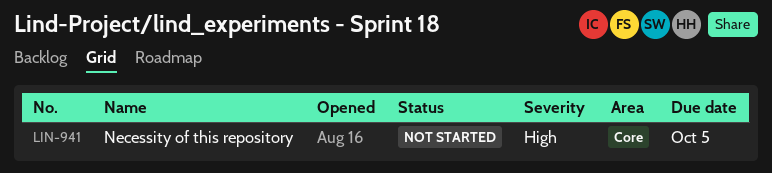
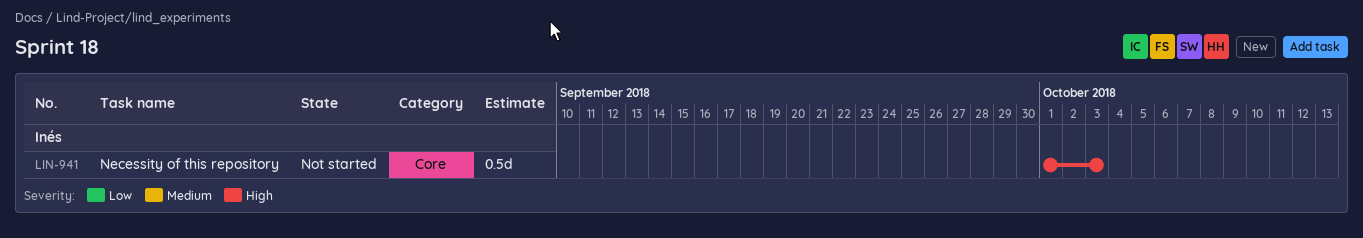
LIN-941, due: Oct 5 -> Oct 3

